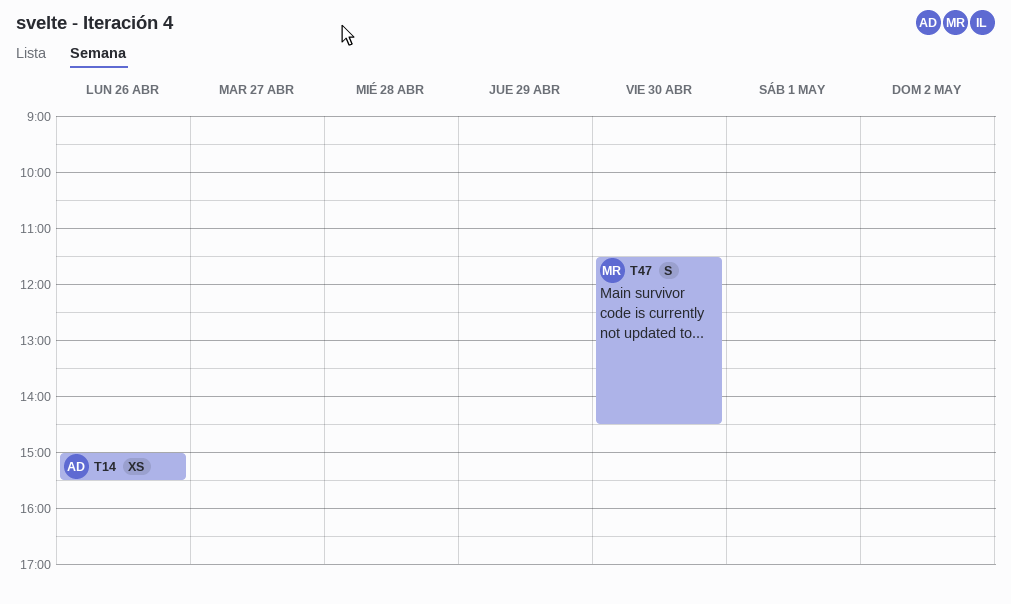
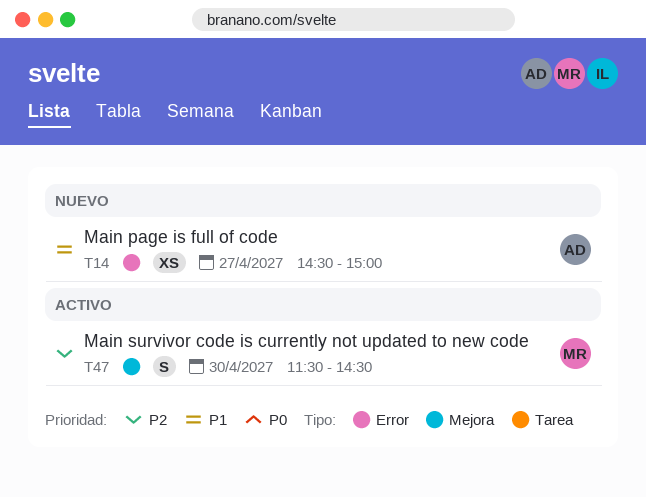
T14, day: Apr 26 -> Apr 27
T14, begins: 15:00 -> 14:30
T14, ends: 15:30 -> 15:00

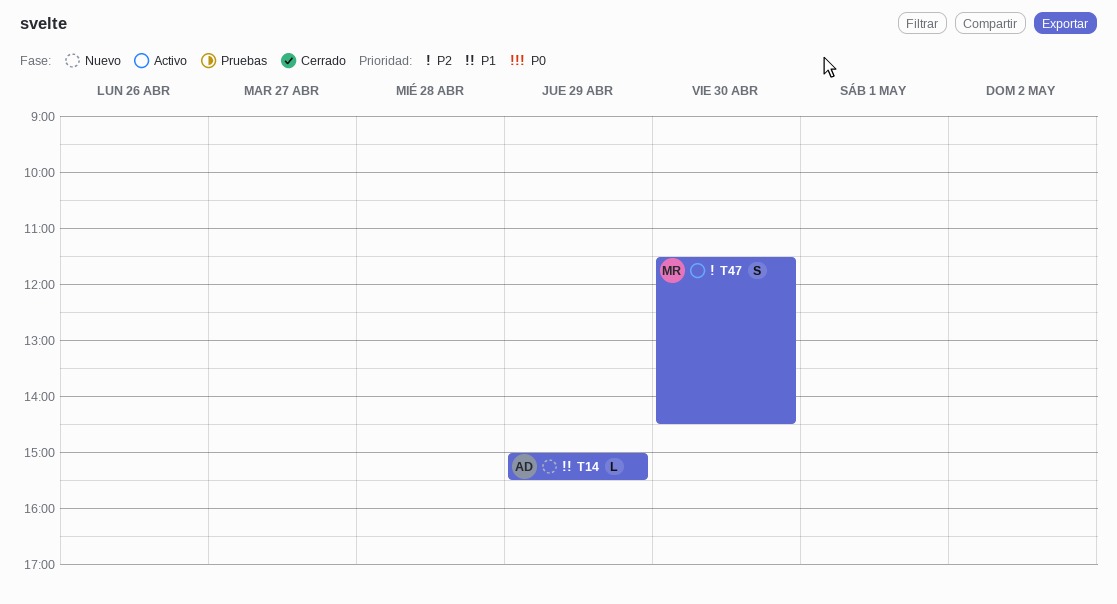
T14, estimate: XS -> L
T14, day: Apr 27 -> Apr 29
T14, begins: 14:30 -> 15:00
T14, ends: 15:00 -> 15:30

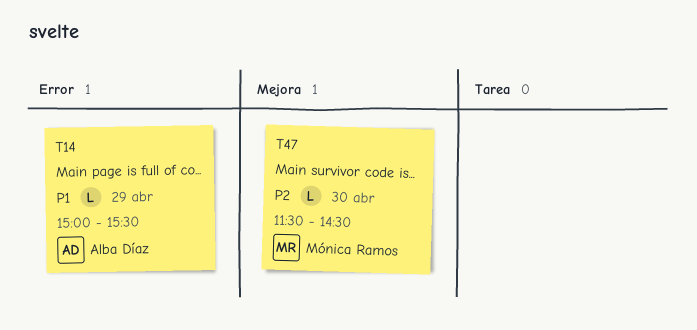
T47, estimate: S -> L

